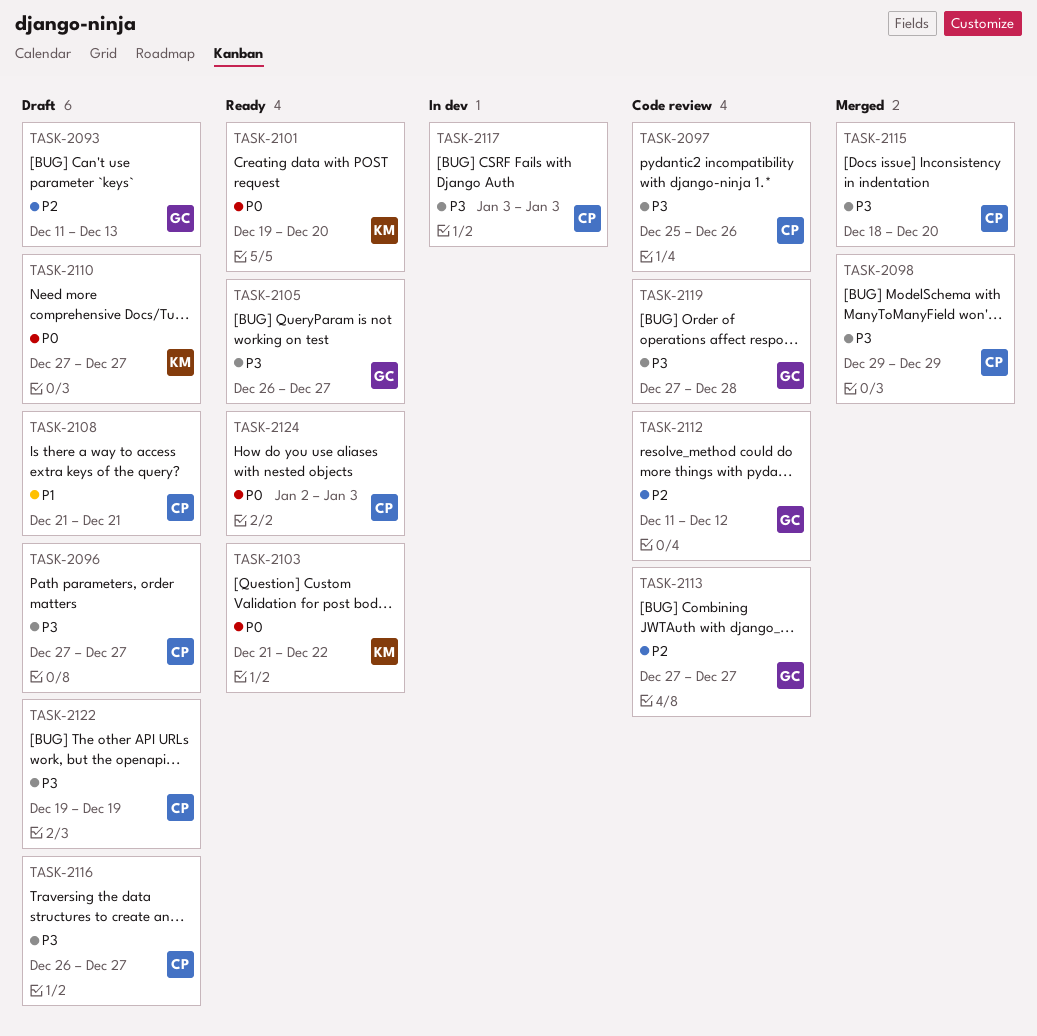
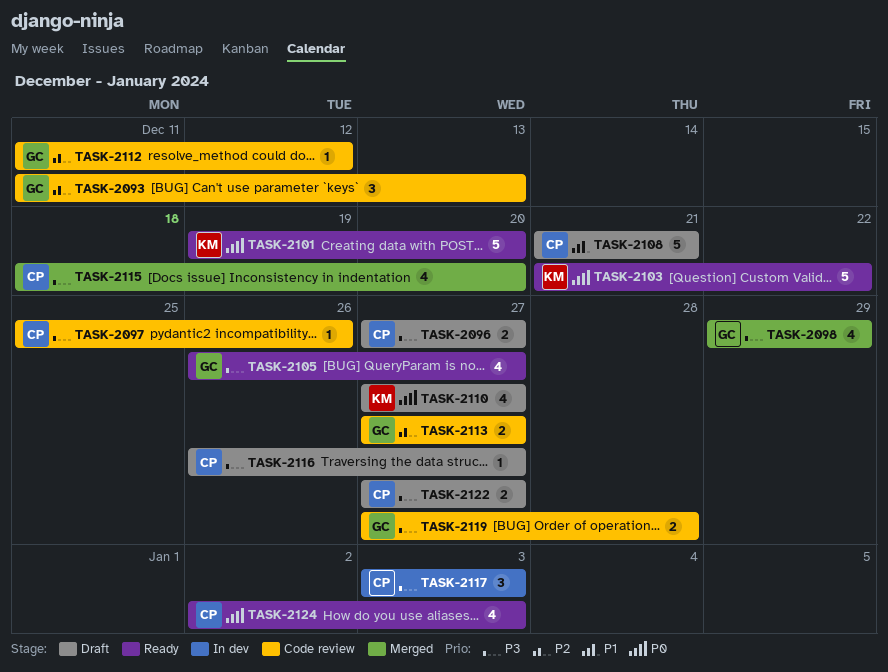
TASK-2093, status: Draft -> Code review
TASK-2098, owner: CP -> GC
TASK-2122, start: Dec 19 -> Dec 27
TASK-2122, due: Dec 19 -> Dec 27

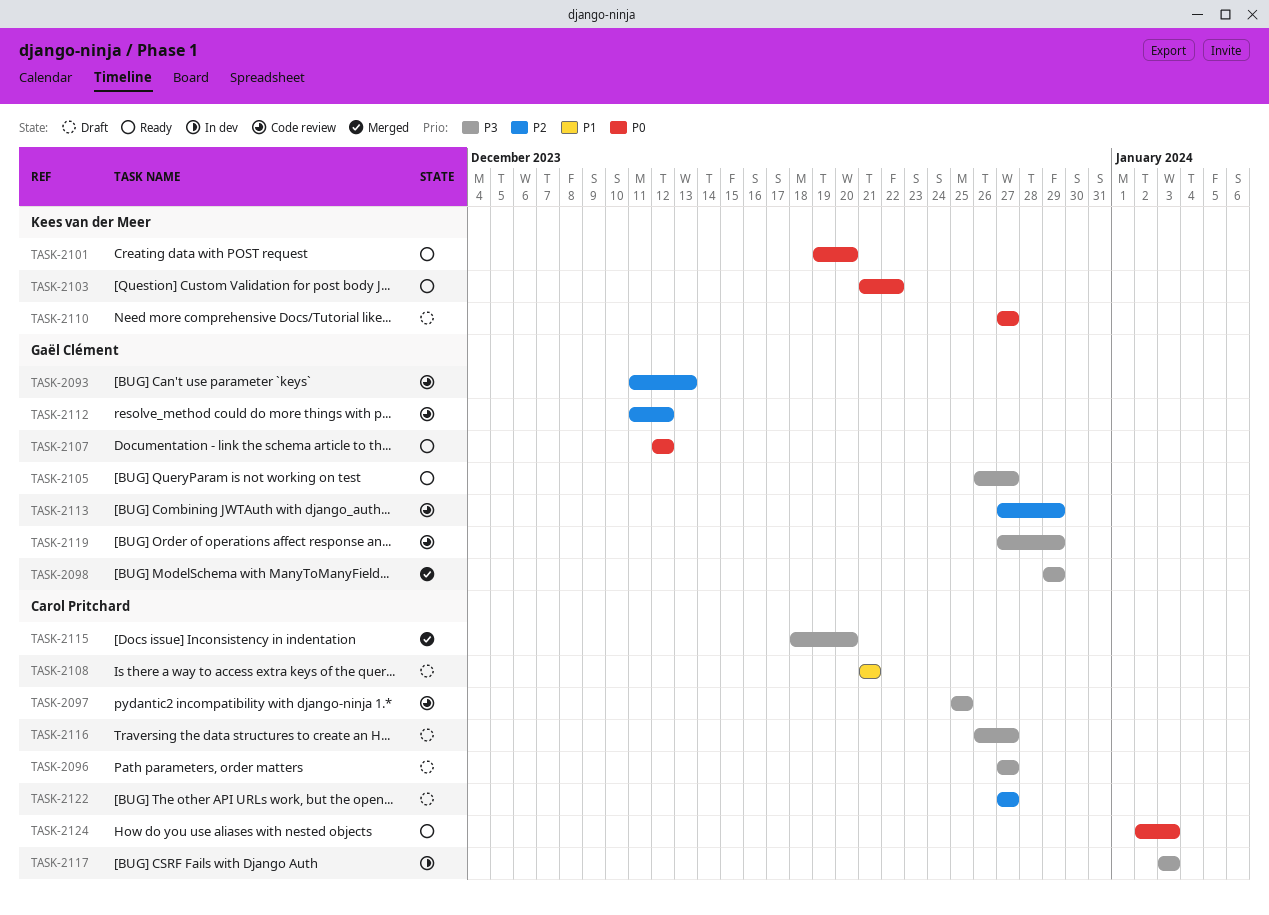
TASK-2097, due: Dec 26 -> Dec 25
TASK-2107: none -> present
TASK-2113, due: Dec 27 -> Dec 29
TASK-2119, due: Dec 28 -> Dec 29
TASK-2122, priority: P3 -> P2

